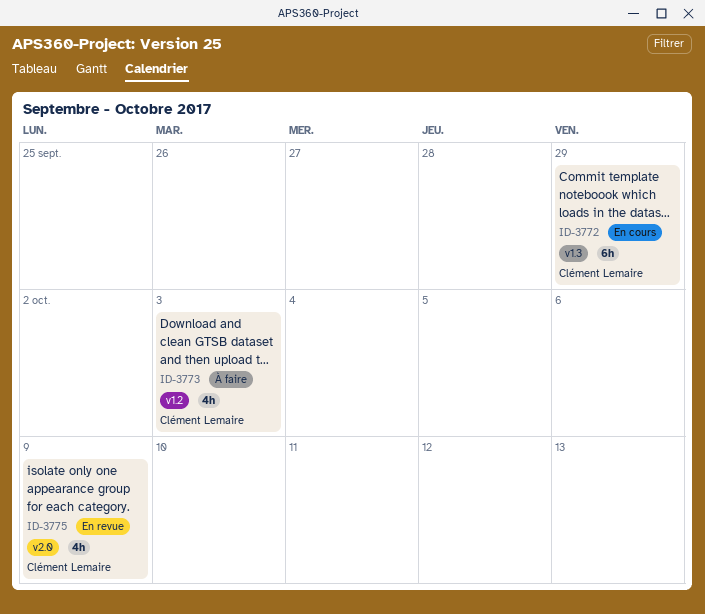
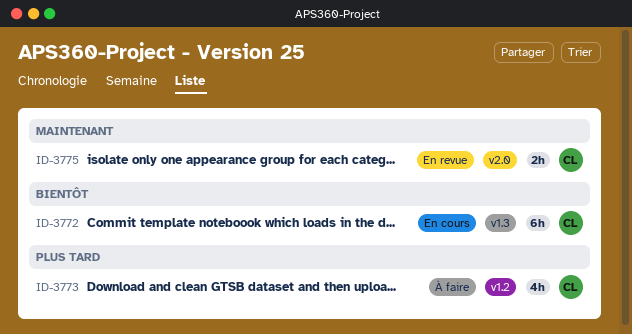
ID-3775, estimate: 4h -> 2h

